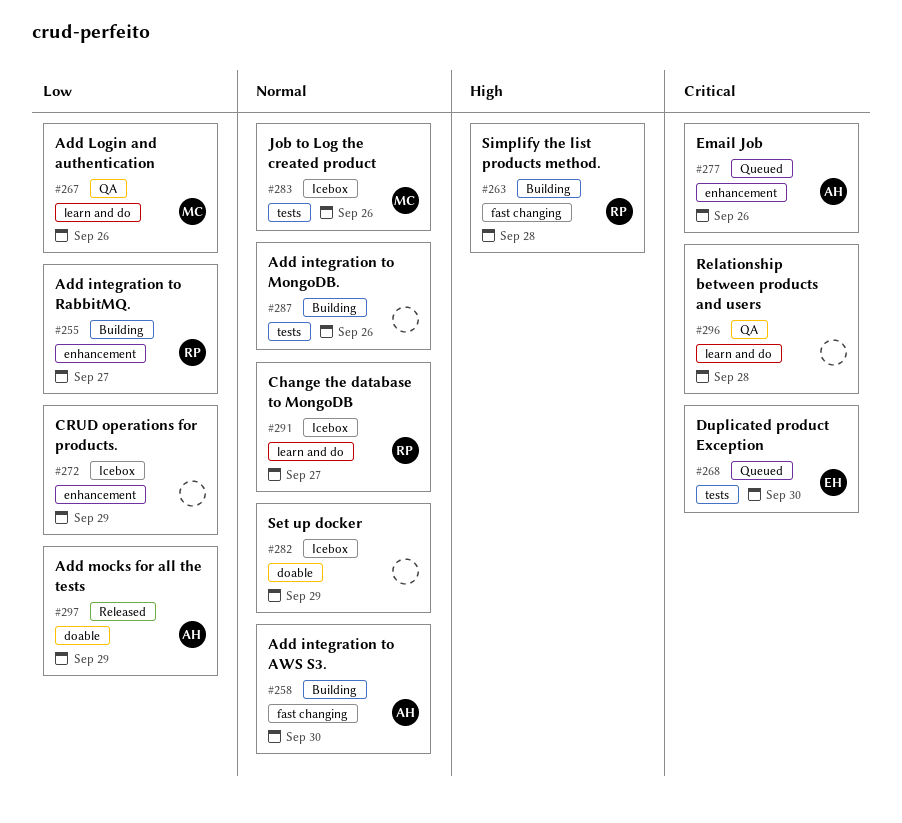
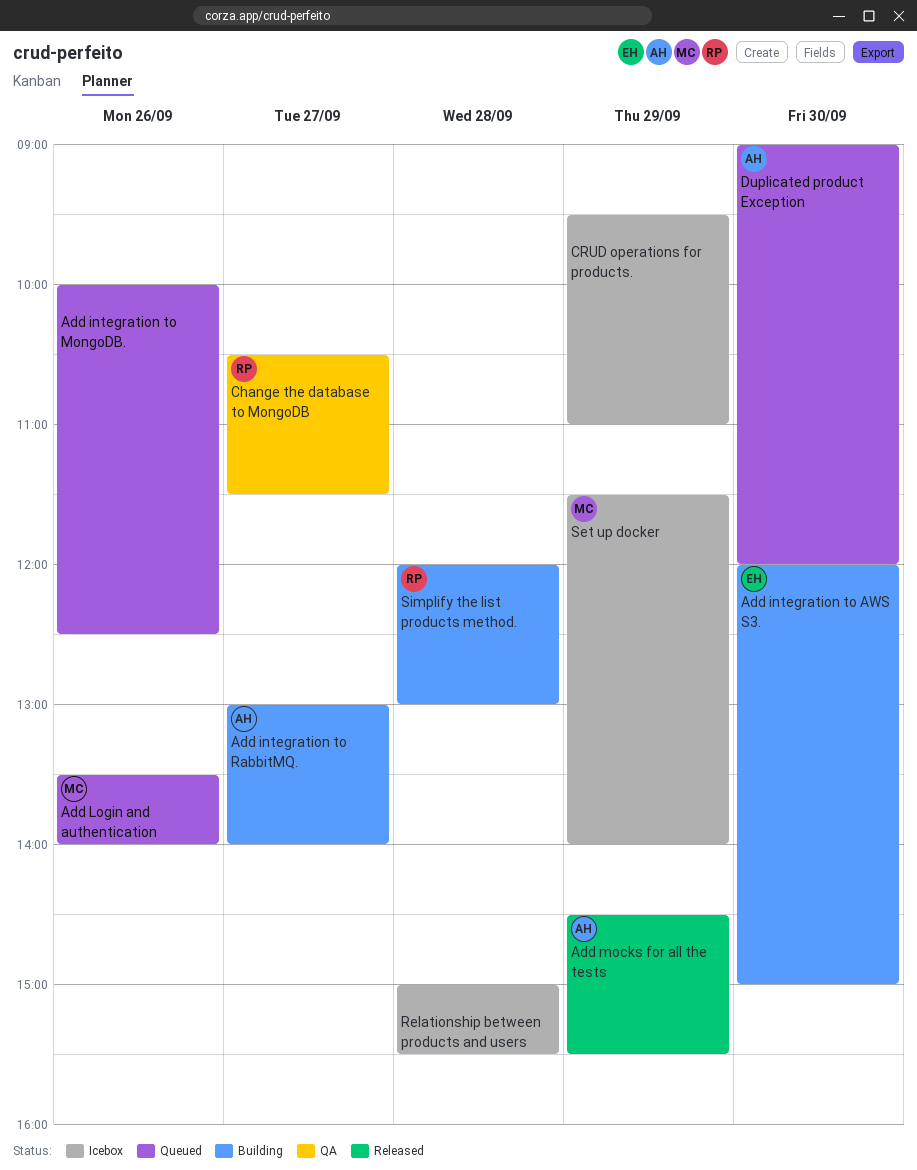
Add integration to AWS S3., owner: AH -> EH
Add integration to MongoDB., status: Building -> Queued
Add integration to RabbitMQ., owner: RP -> AH
Add Login and authentication, status: QA -> Queued
Change the database to MongoDB, status: Icebox -> QA
Duplicated product Exception, owner: EH -> AH
Email Job: present -> none
Job to Log the created product: present -> none
Relationship between products and users, status: QA -> Icebox
Set up docker, owner: none -> MC

